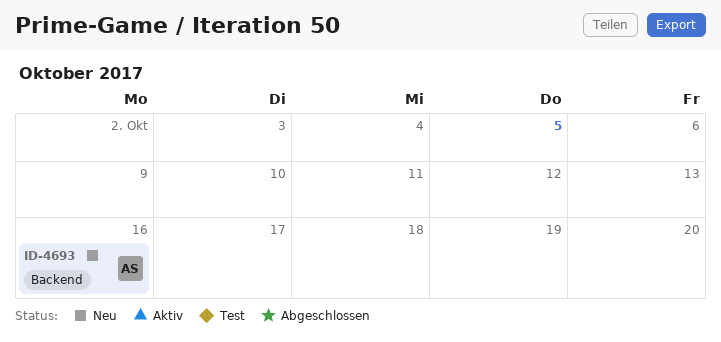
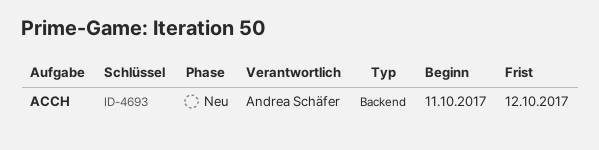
ID-4693, due: Oct 16 -> Oct 12

